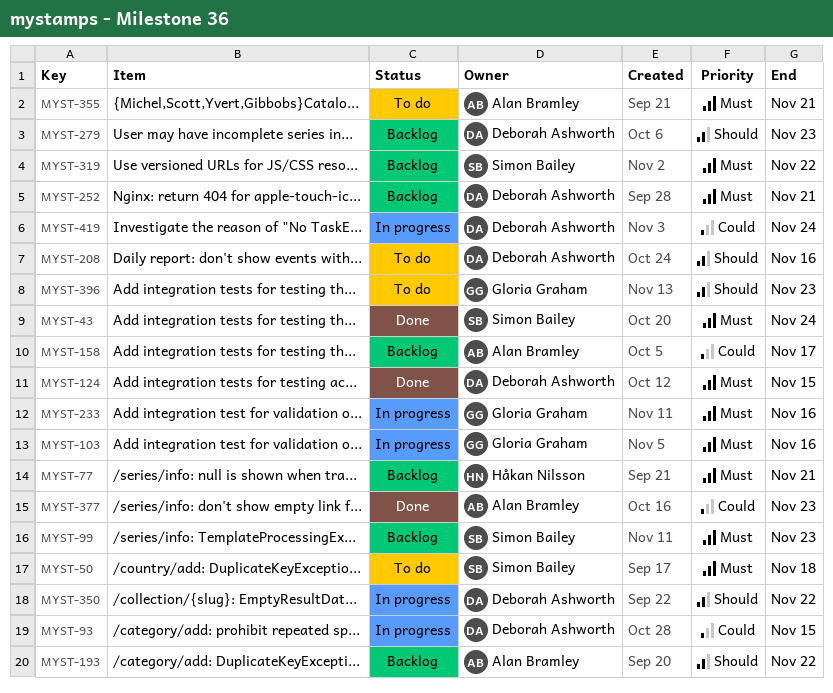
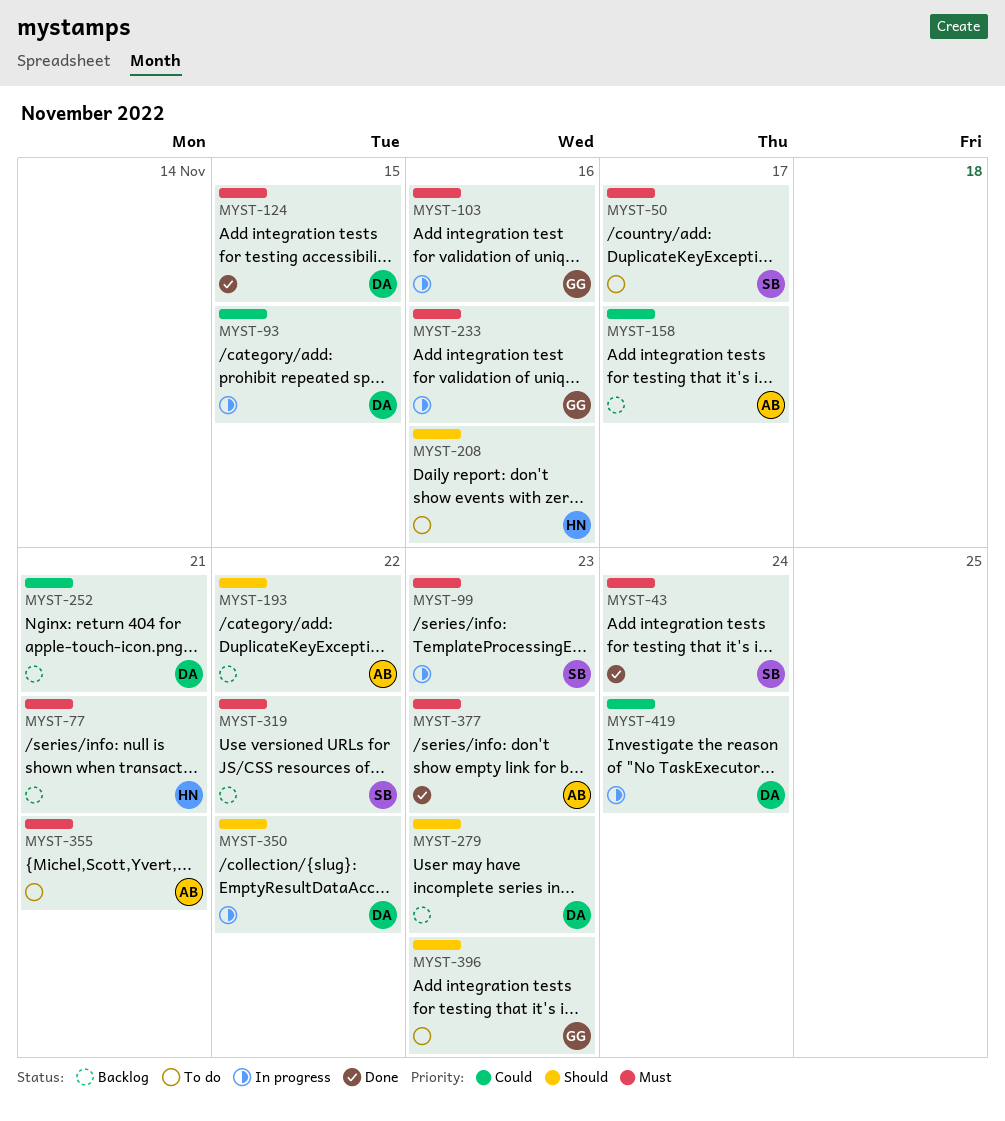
MYST-50, due: Nov 18 -> Nov 17
MYST-99, status: Backlog -> In progress
MYST-208, owner: Deborah Ashworth -> Håkan Nilsson
MYST-252, priority: Must -> Could
MYST-377, priority: Could -> Must

